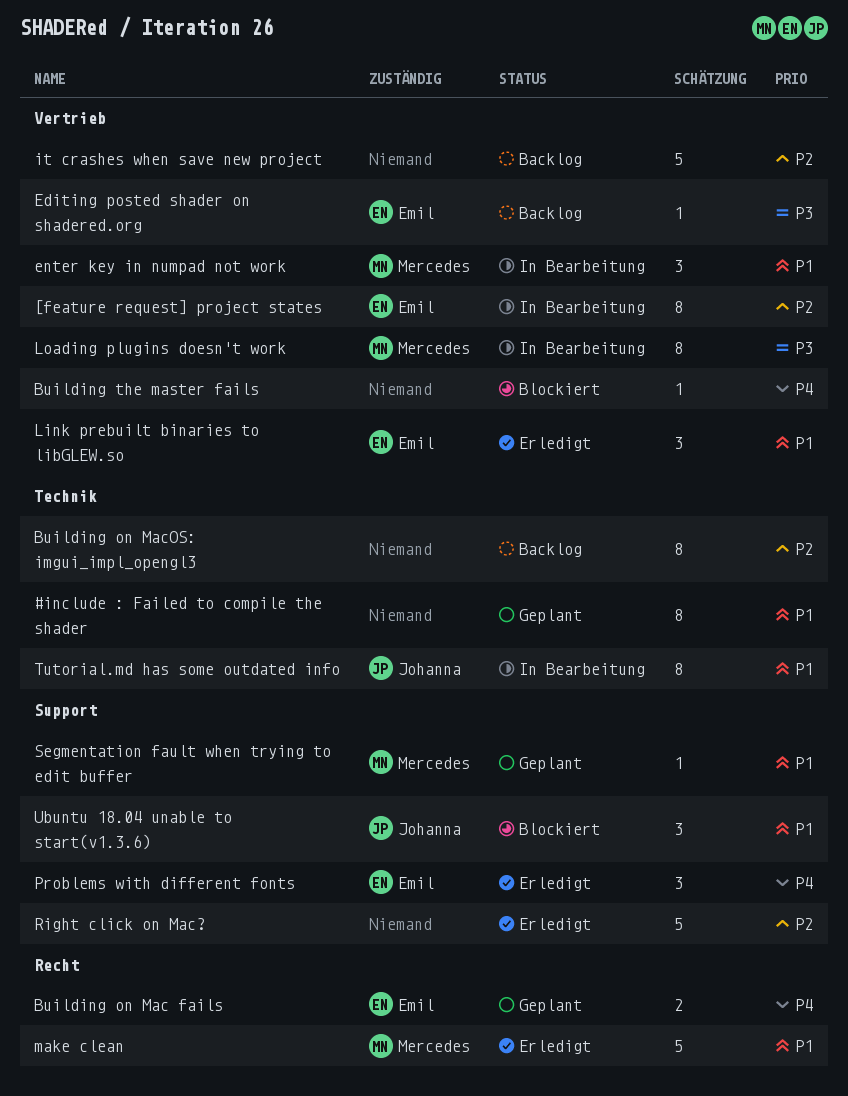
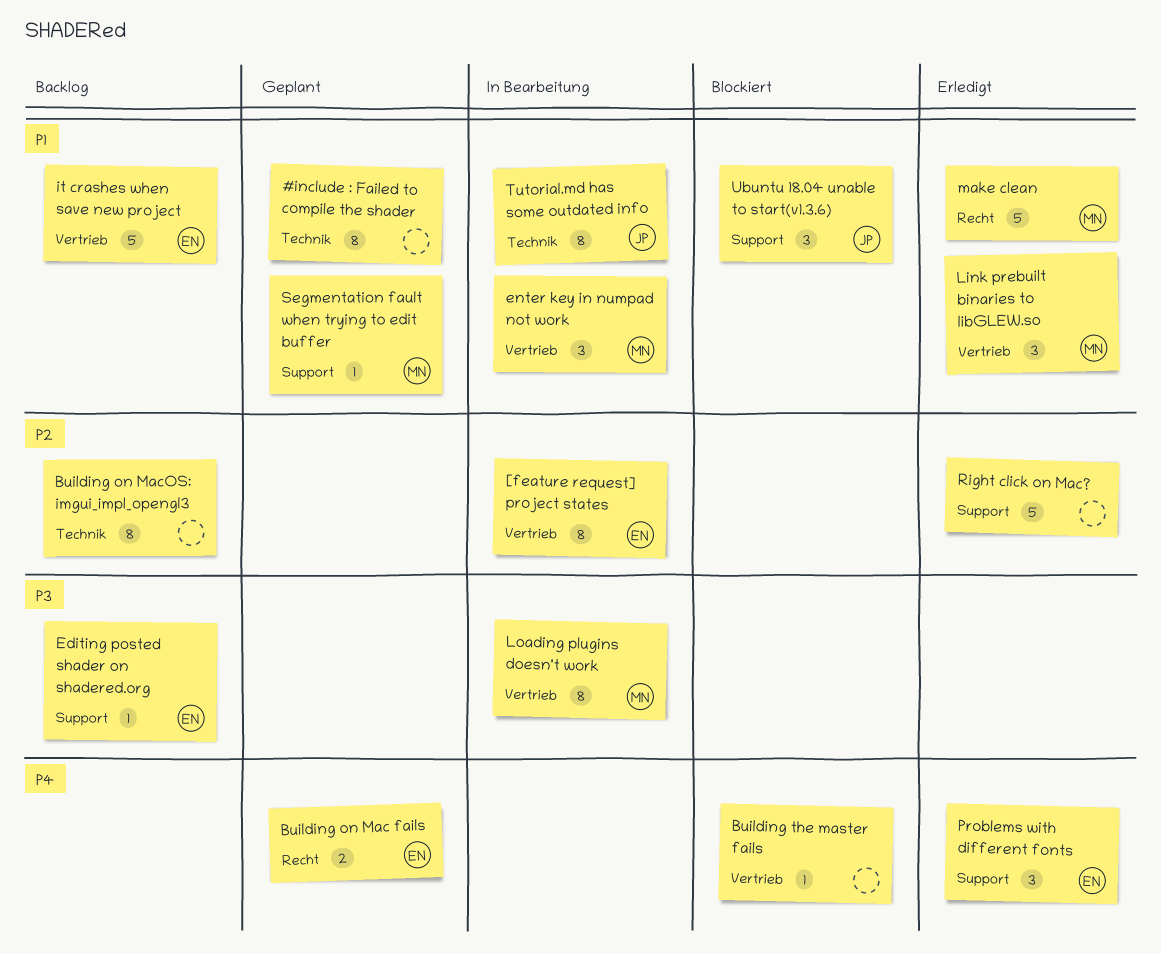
Editing posted shader on shadered.org, label: Vertrieb -> Support
it crashes when save new project, owner: none -> Emil
it crashes when save new project, priority: P2 -> P1
Link prebuilt binaries to libGLEW.so, owner: Emil -> Mercedes

